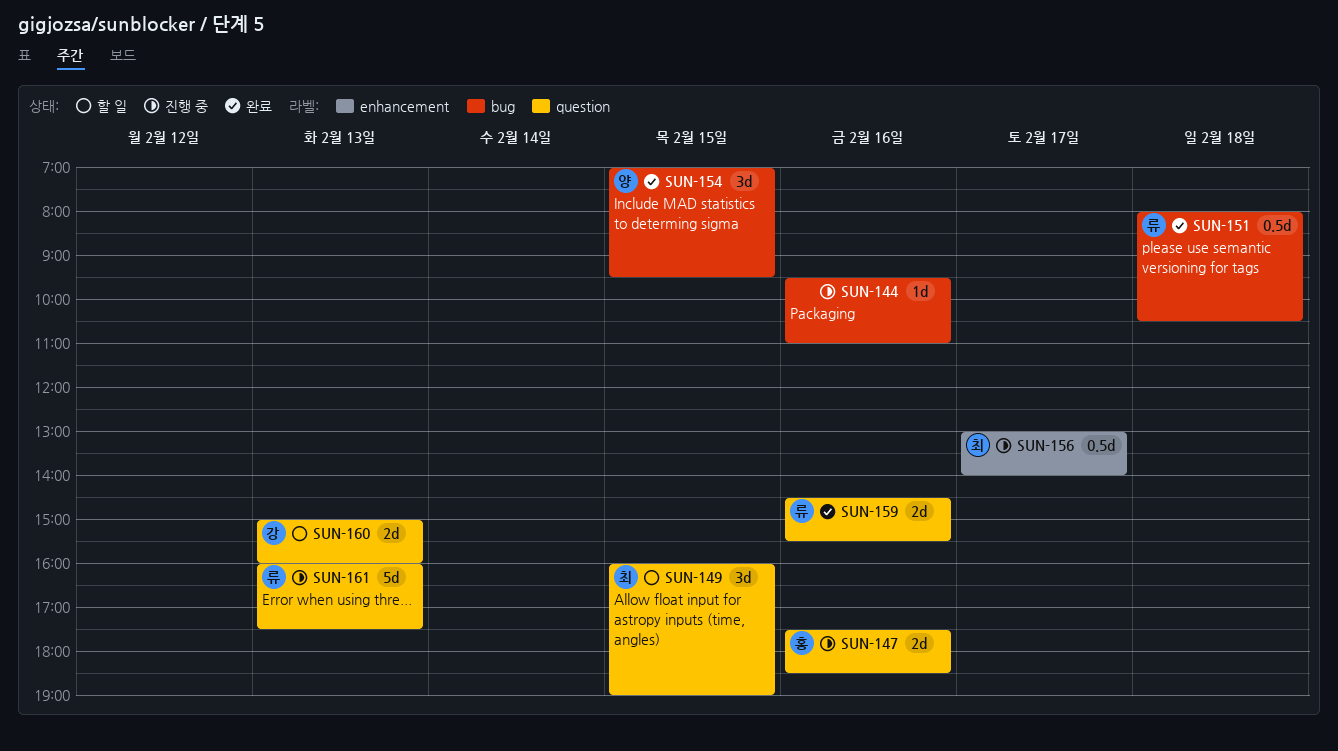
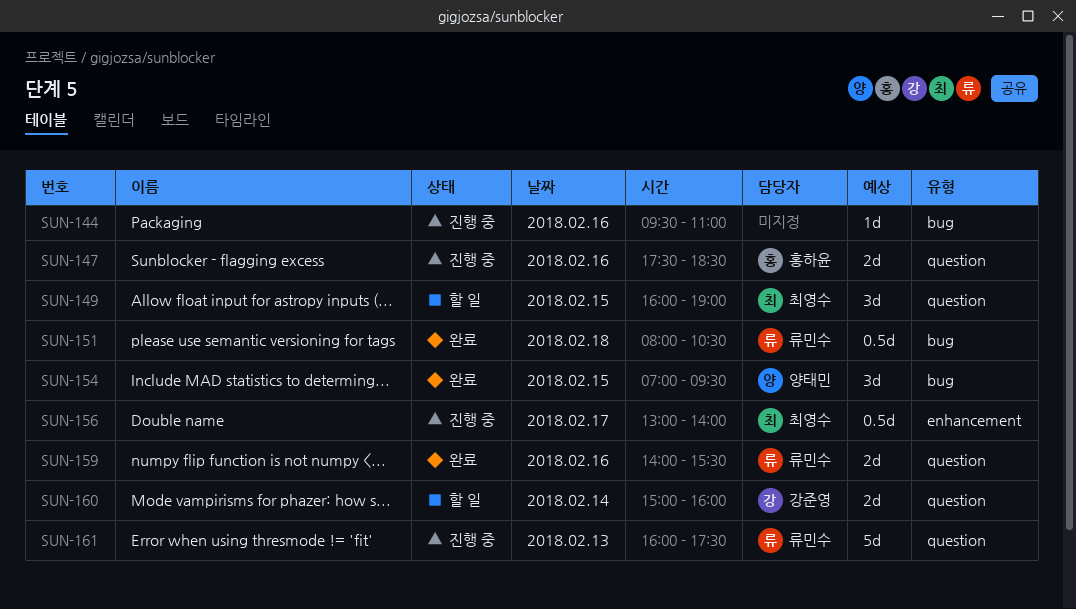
SUN-159, begins: 14:30 -> 14:00
SUN-160, day: Feb 13 -> Feb 14

